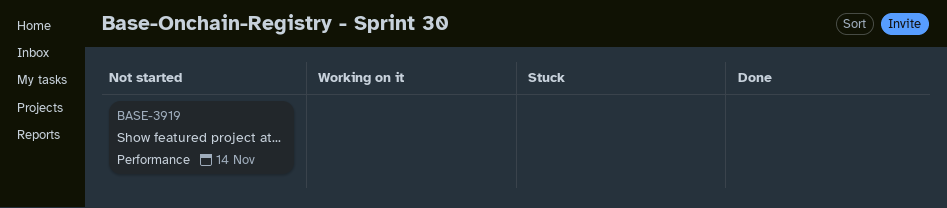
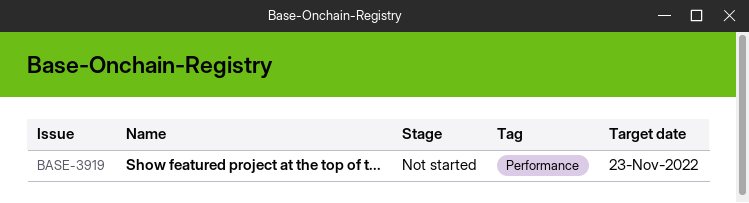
BASE-3919, due: Nov 14 -> Nov 23

